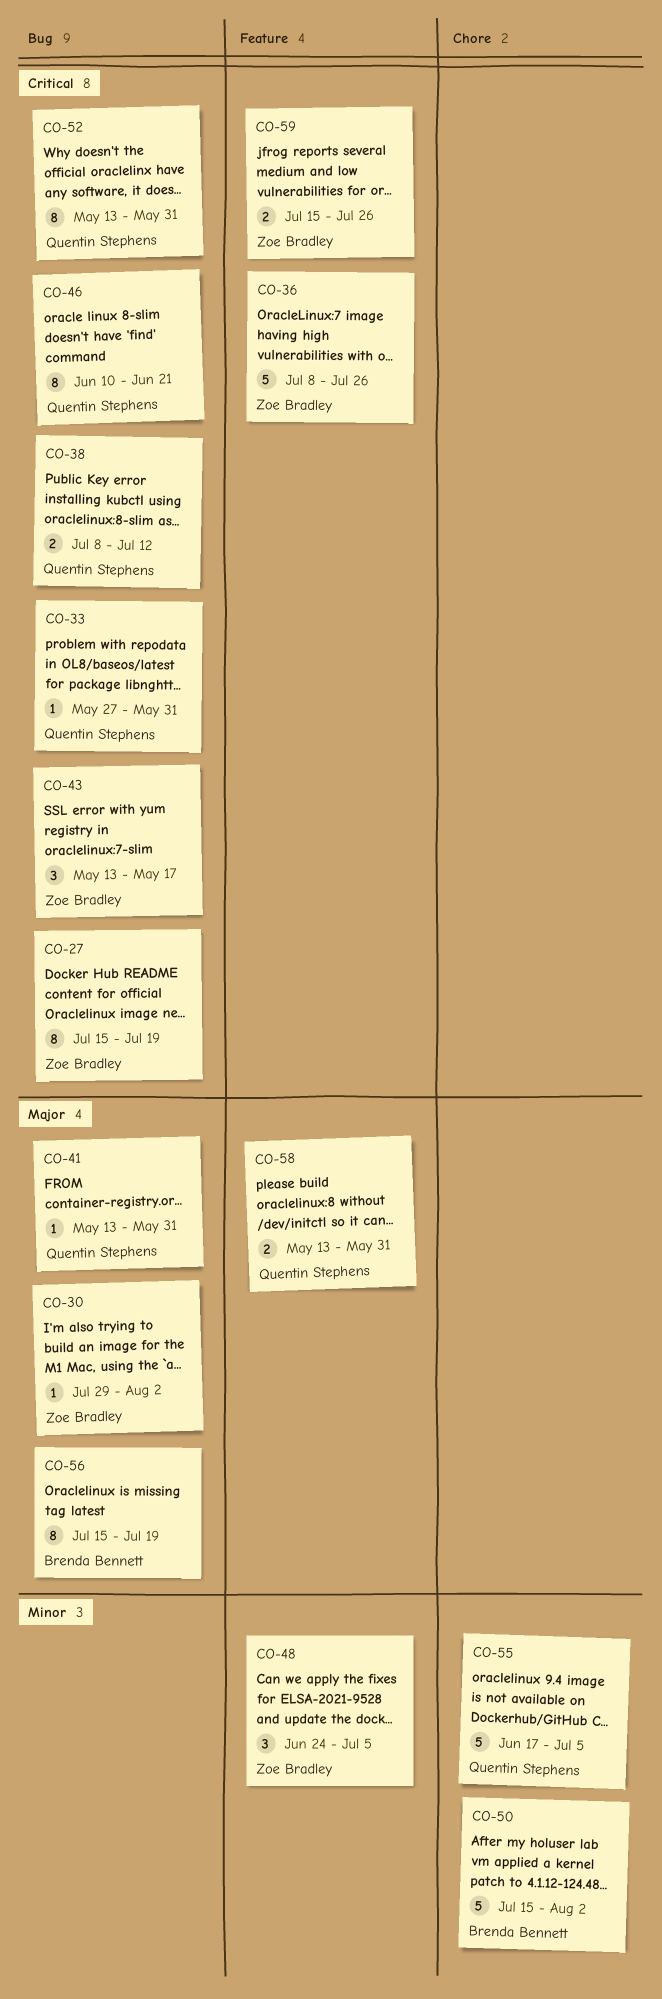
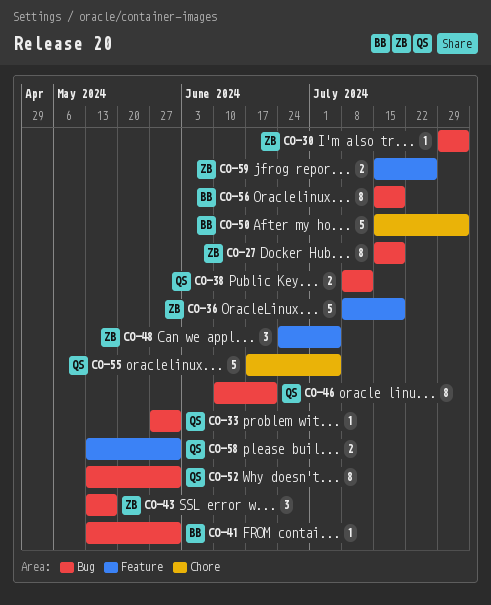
CO-36, due: Jul 26 -> Jul 19
CO-41, owner: Quentin Stephens -> Brenda Bennett

